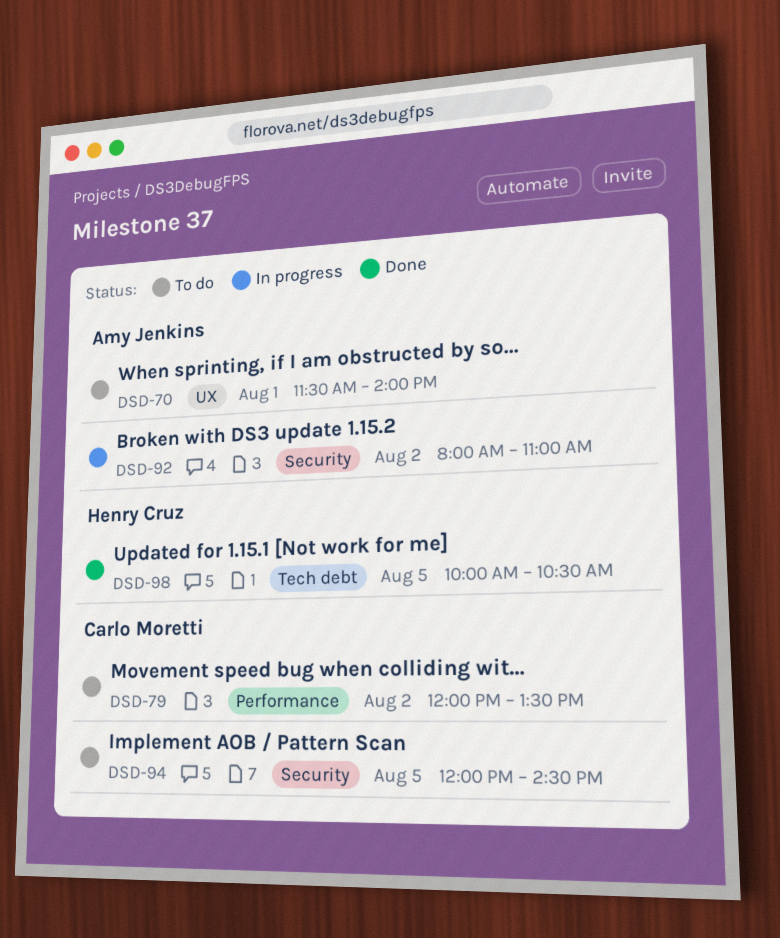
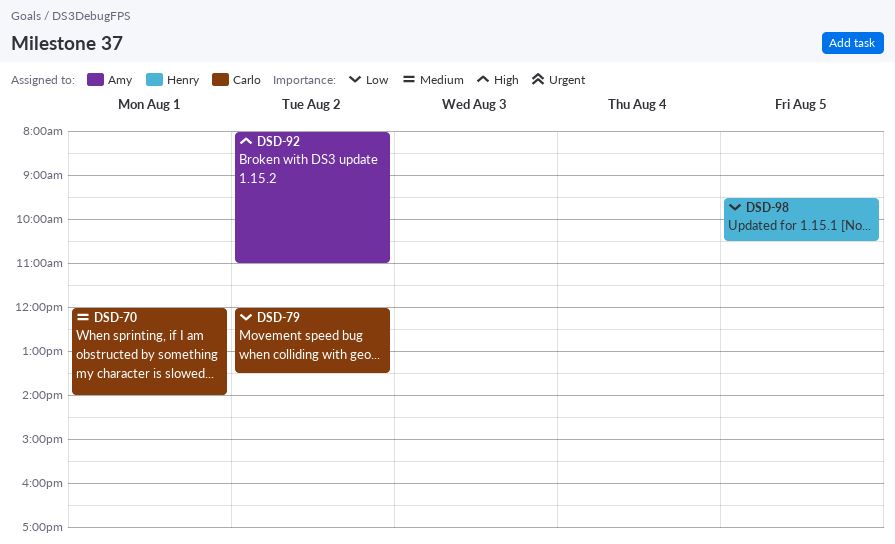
DSD-70, owner: Amy Jenkins -> Carlo Moretti
DSD-70, begins: 11:30 -> 12:00
DSD-94: present -> none
DSD-98, begins: 10:00 -> 09:30

